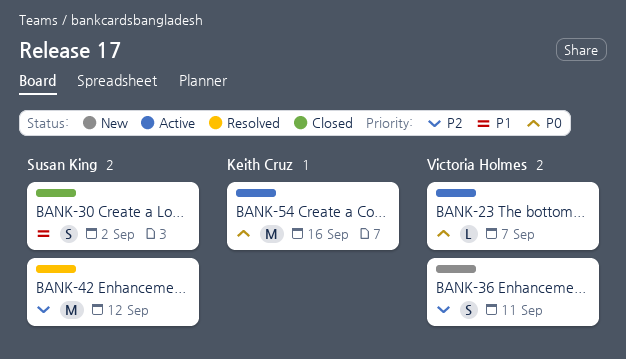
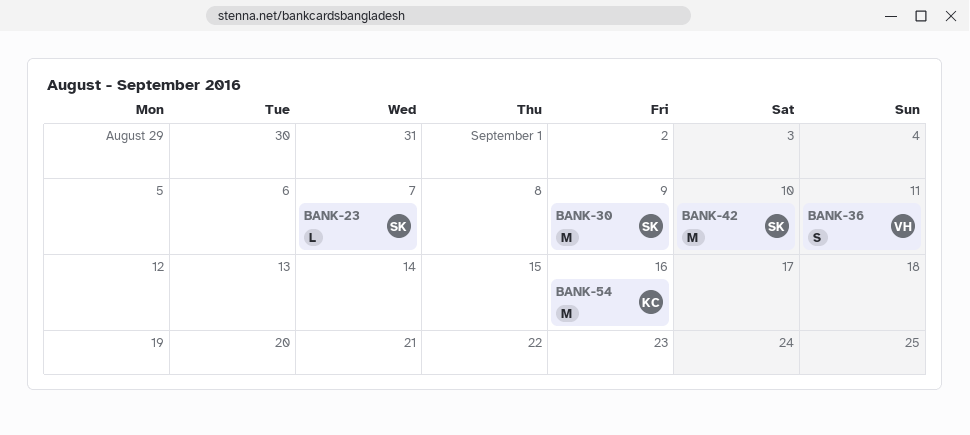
BANK-23, owner: Victoria Holmes -> Susan King
BANK-30, estimate: S -> M
BANK-30, due: Sep 2 -> Sep 9
BANK-42, due: Sep 12 -> Sep 10

